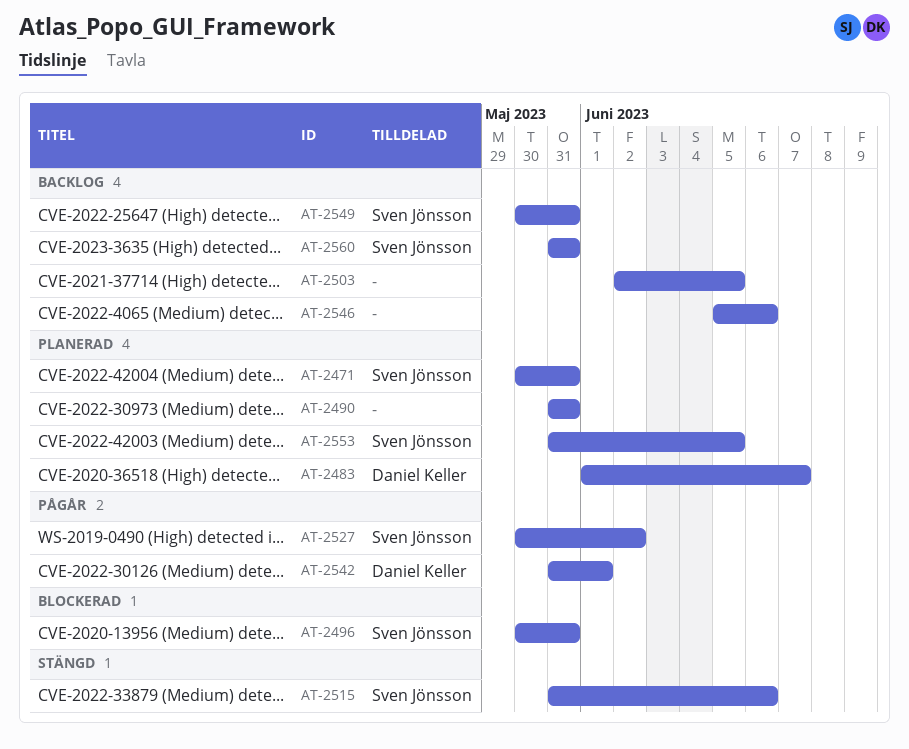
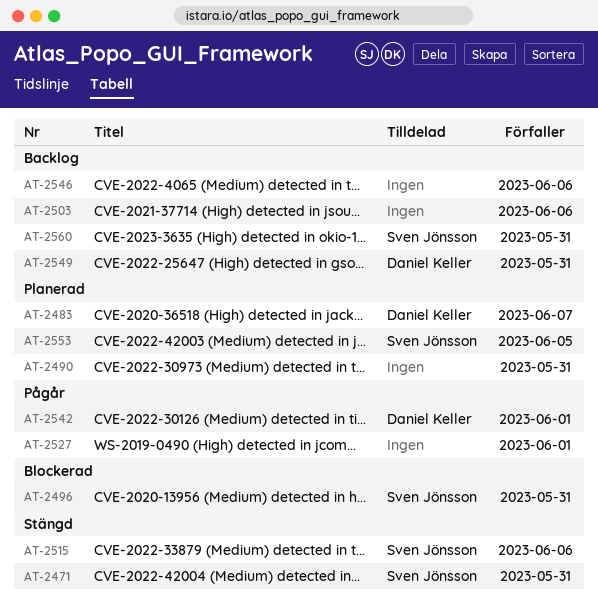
AT-2471, status: Planerad -> Stängd
AT-2503, due: Jun 5 -> Jun 6
AT-2527, owner: Sven Jönsson -> none
AT-2527, due: Jun 2 -> Jun 1
AT-2549, owner: Sven Jönsson -> Daniel Keller

